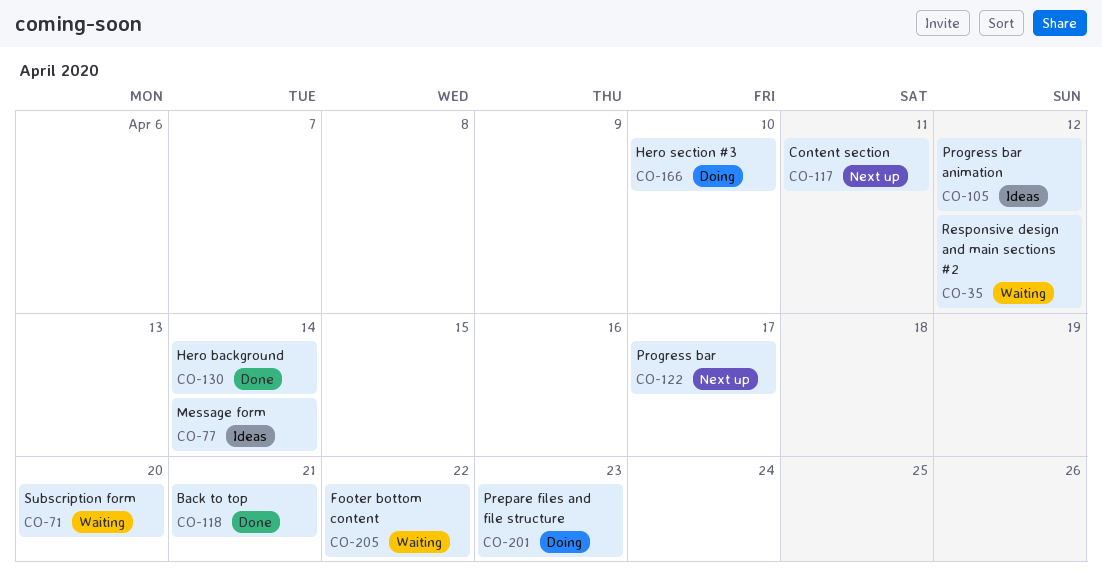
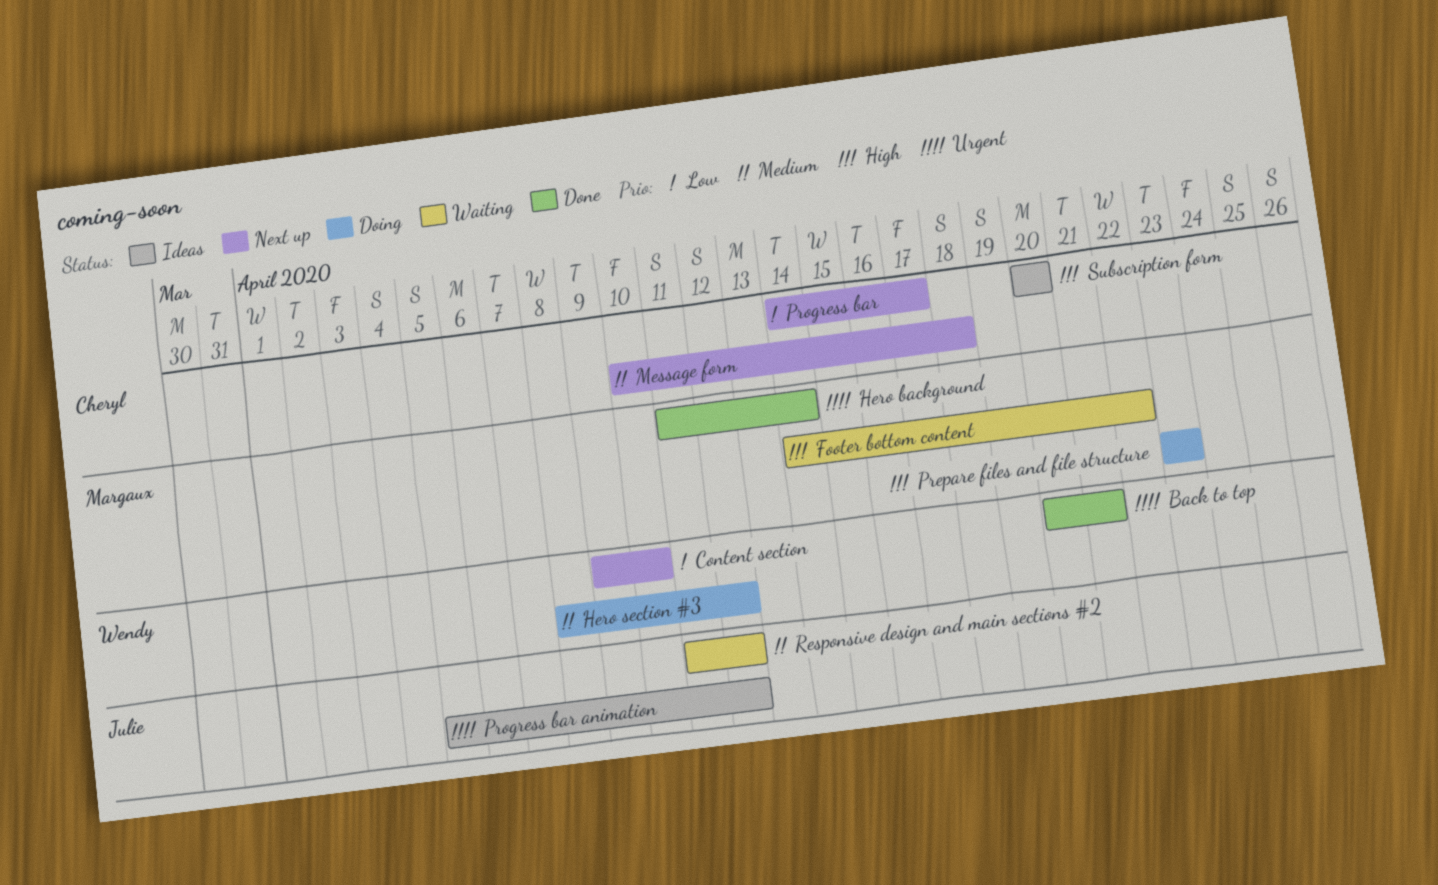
Content section, due: Apr 11 -> Apr 10
Hero section #3, due: Apr 10 -> Apr 12
Message form, status: Ideas -> Next up
Message form, due: Apr 14 -> Apr 18
Subscription form, status: Waiting -> Ideas

